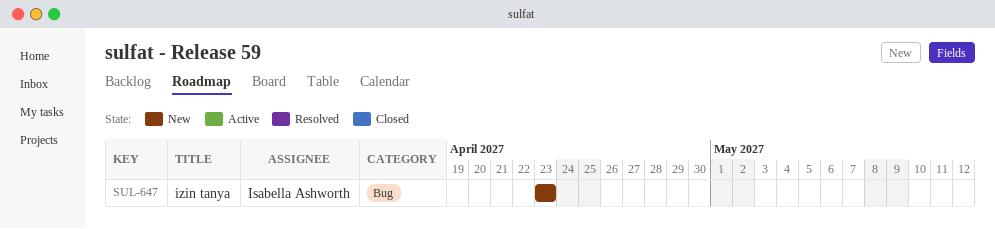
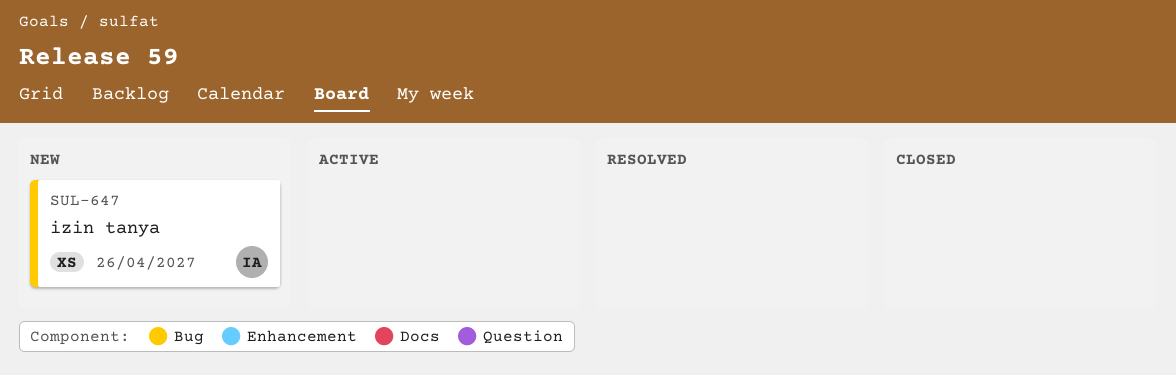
SUL-647, due: Apr 23 -> Apr 26

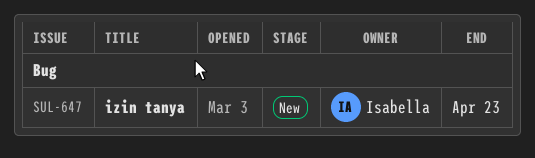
SUL-647, due: Apr 26 -> Apr 23

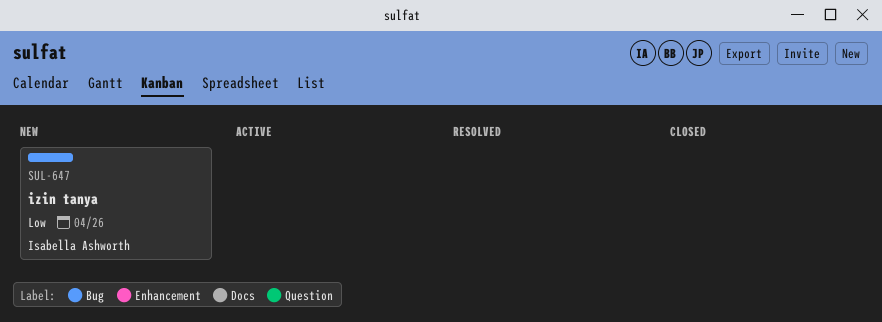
SUL-647, due: Apr 23 -> Apr 26

